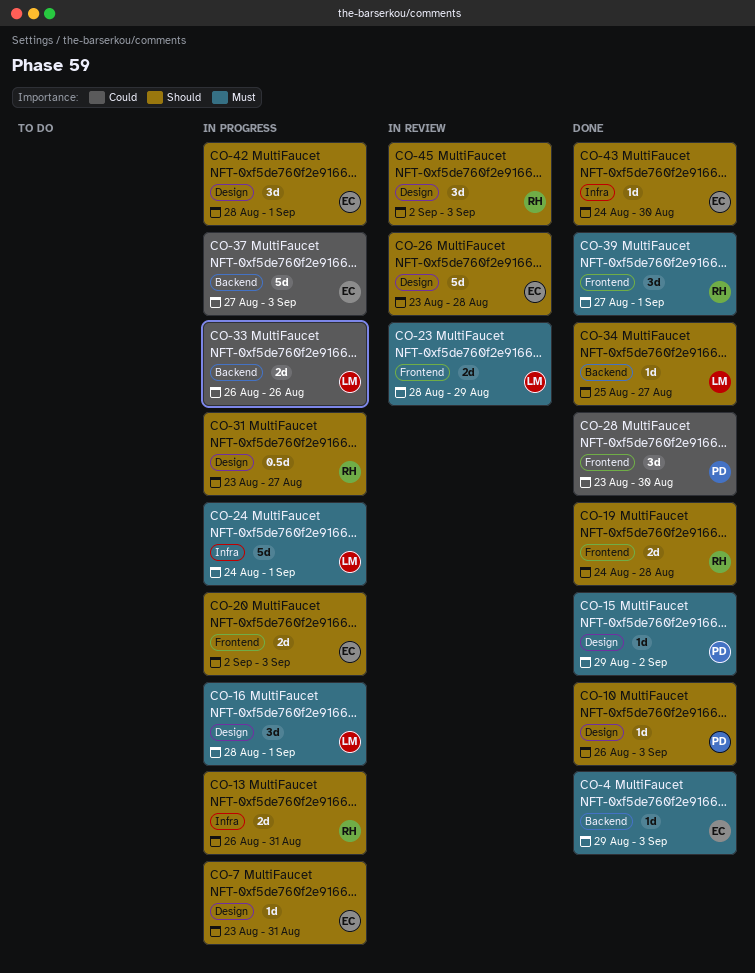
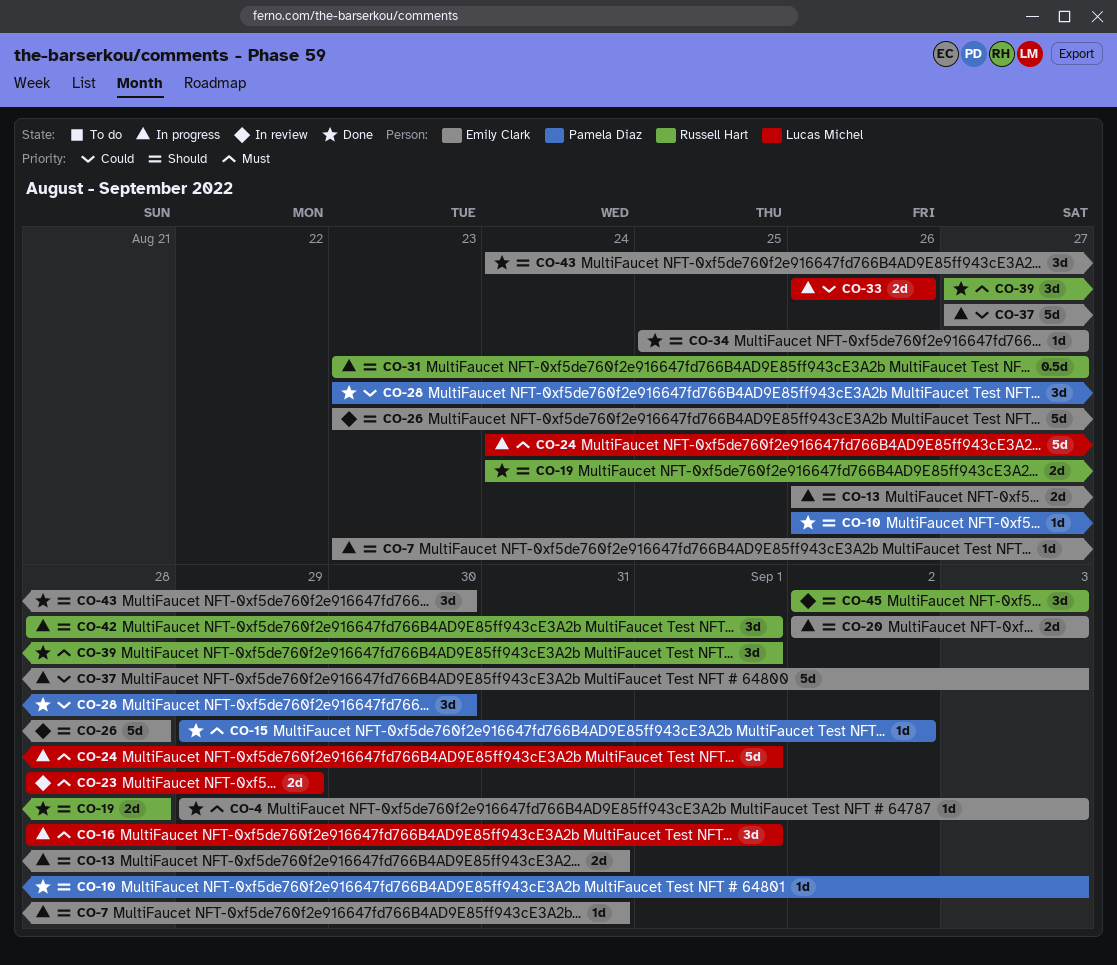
CO-13, owner: Russell Hart -> Emily Clark
CO-34, owner: Lucas Michel -> Emily Clark
CO-42, owner: Emily Clark -> Russell Hart
CO-43, estimate: 1d -> 3d

